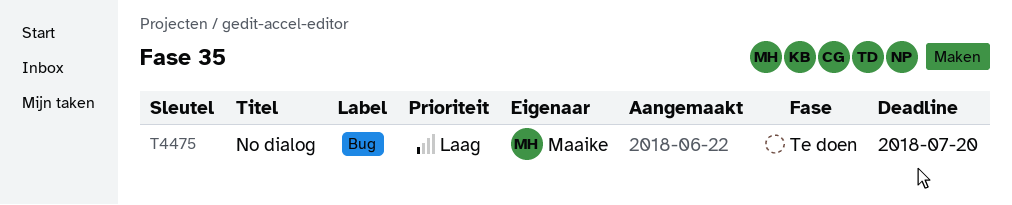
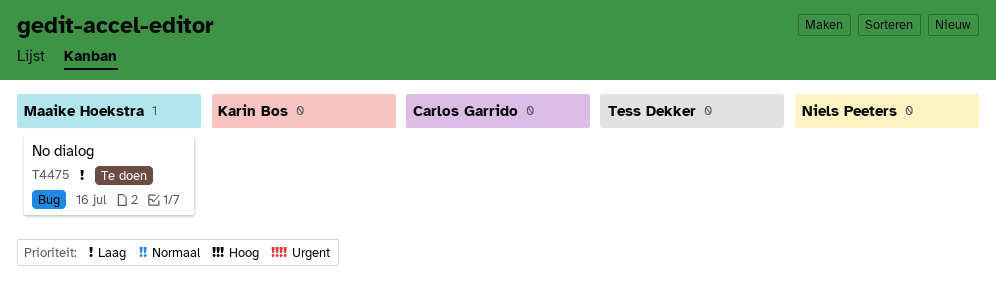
T4475, due: Jul 20 -> Jul 16

